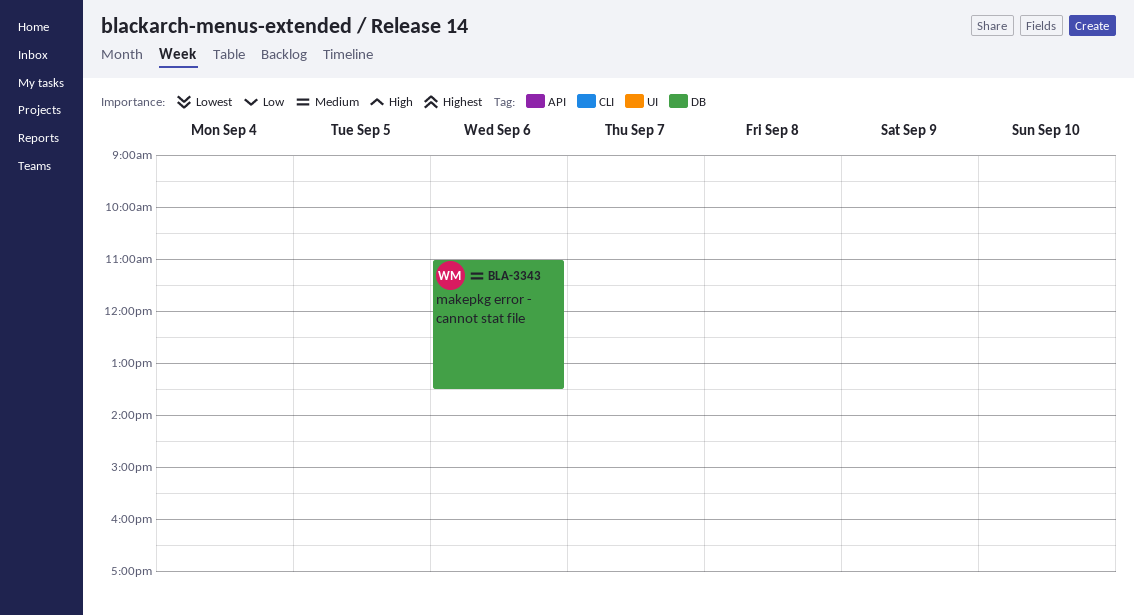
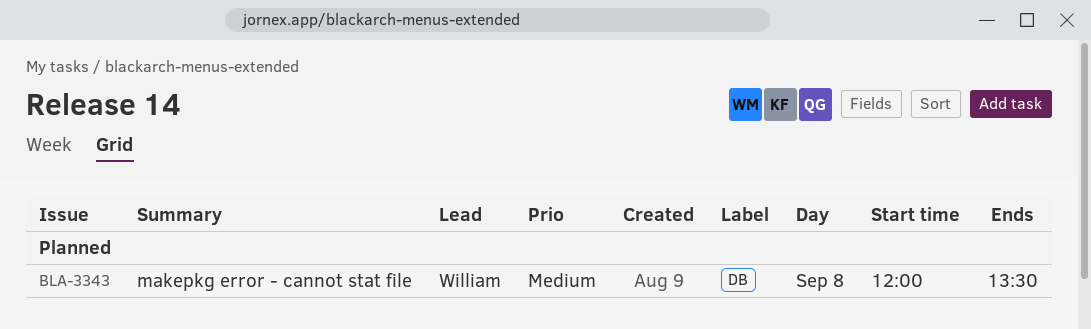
BLA-3343, day: Sep 6 -> Sep 8
BLA-3343, begins: 11:00 -> 12:00

